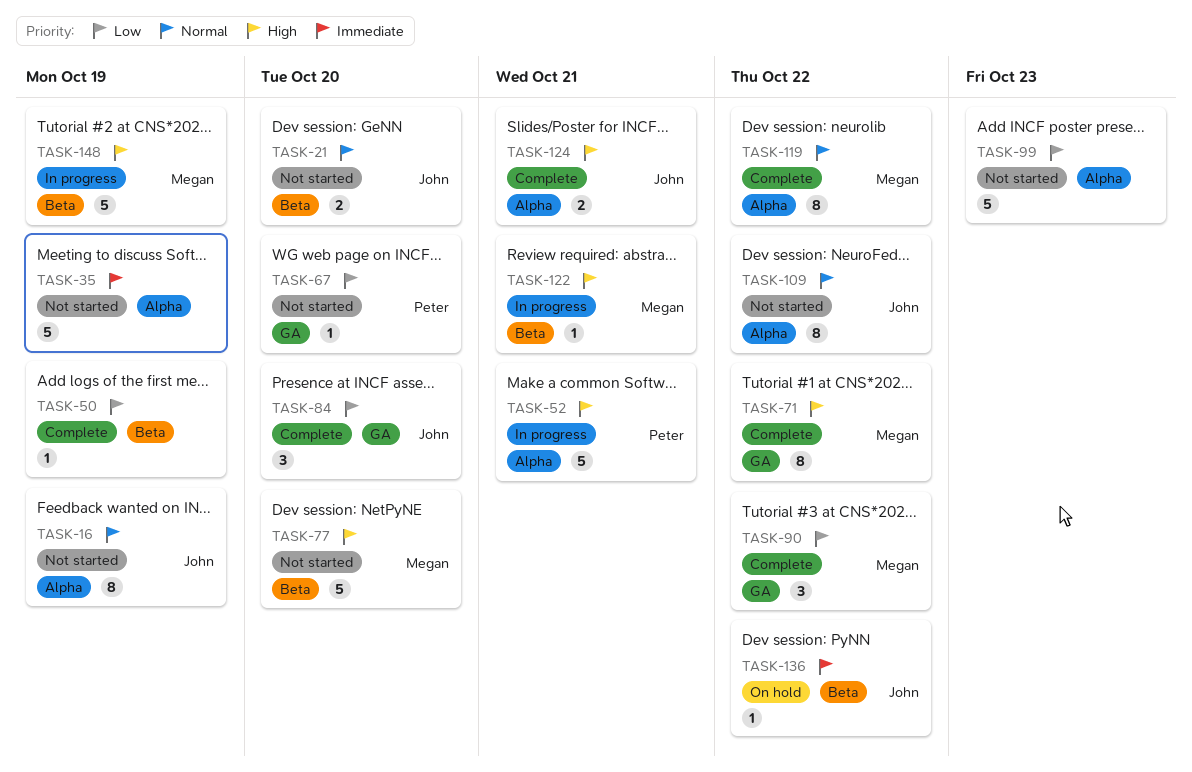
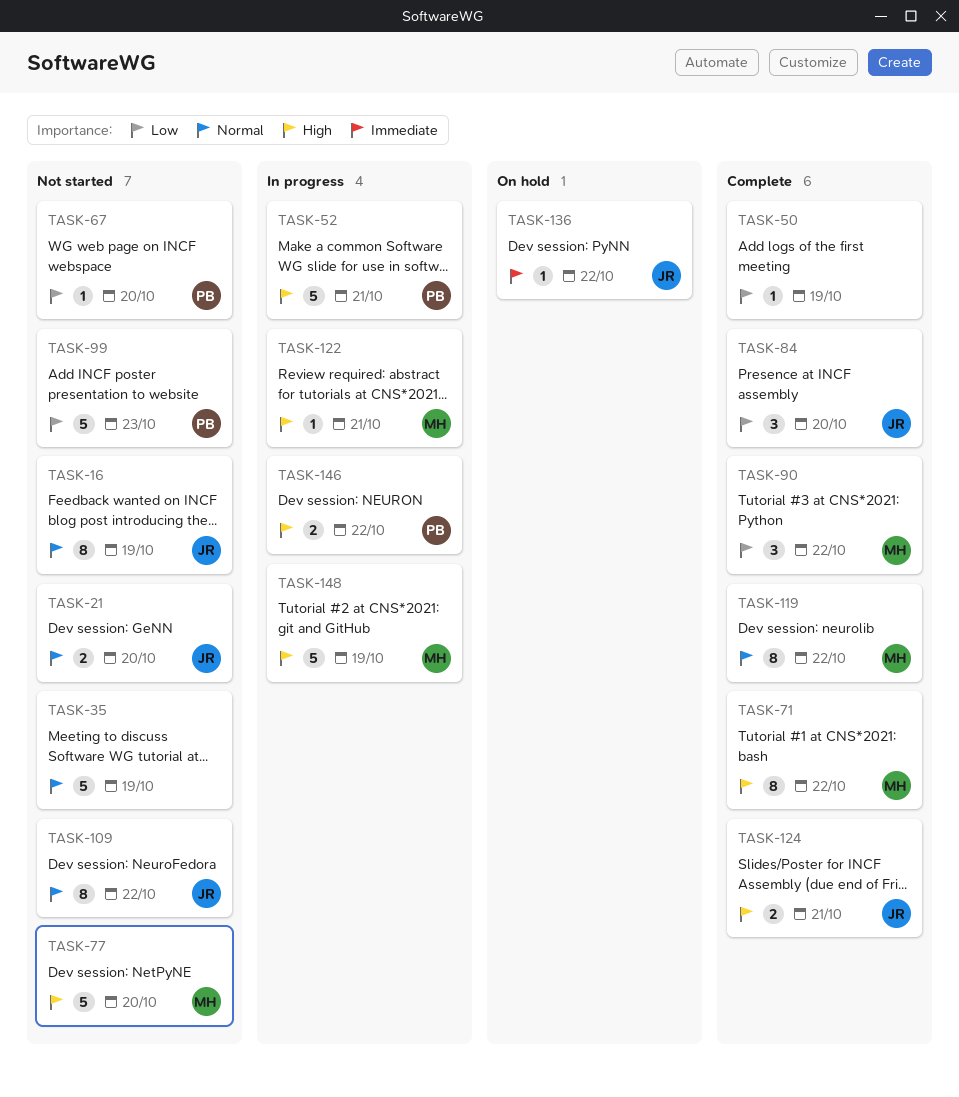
TASK-35, priority: Immediate -> Normal
TASK-99, owner: none -> Peter
TASK-146: none -> present

